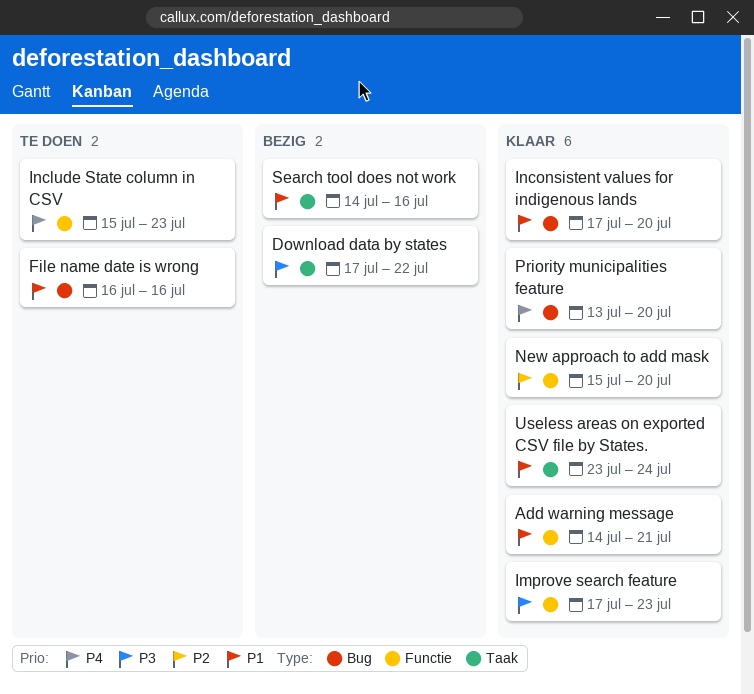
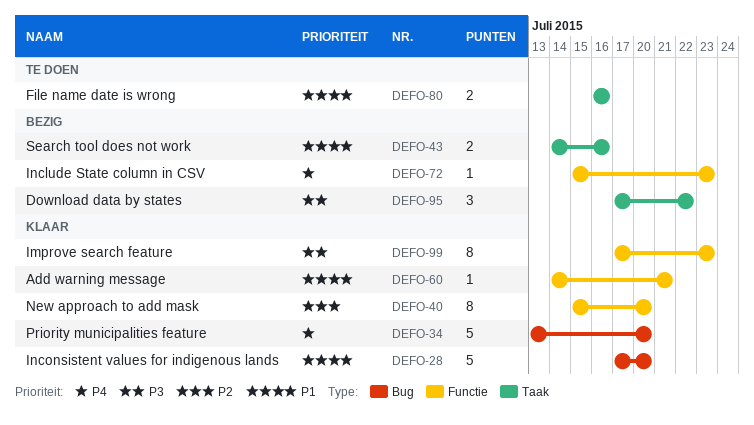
File name date is wrong, label: Bug -> Taak
Include State column in CSV, status: Te doen -> Bezig
Useless areas on exported CSV file by States.: present -> none

